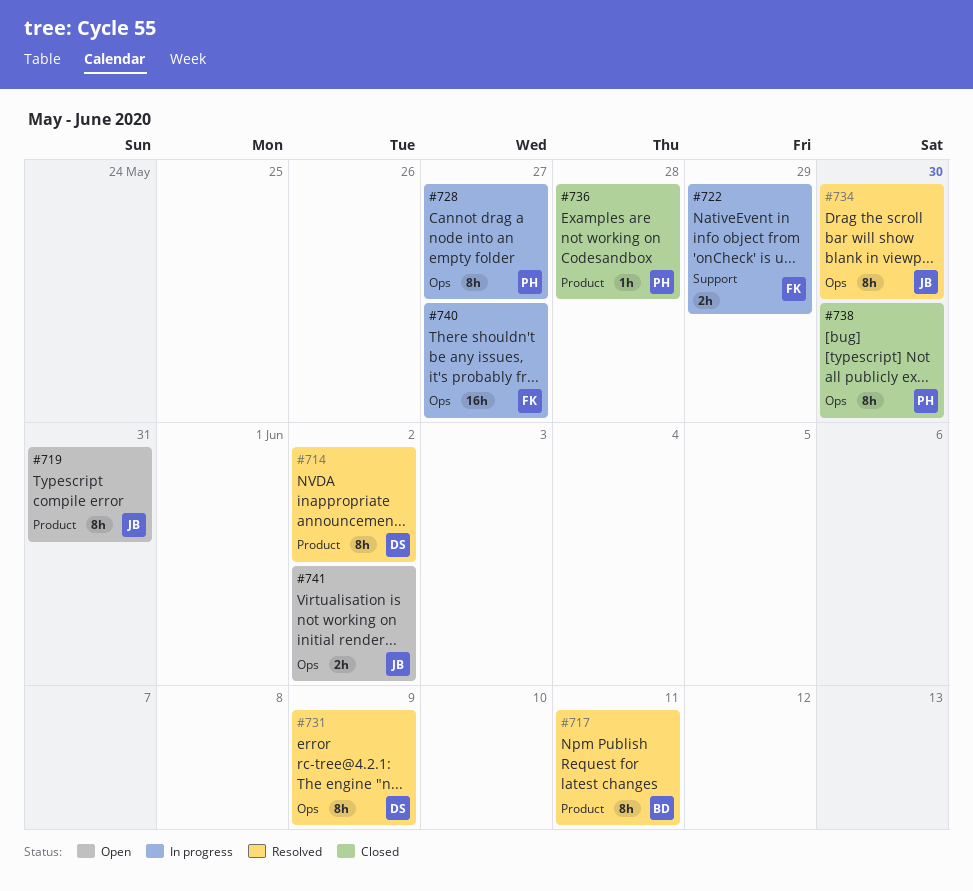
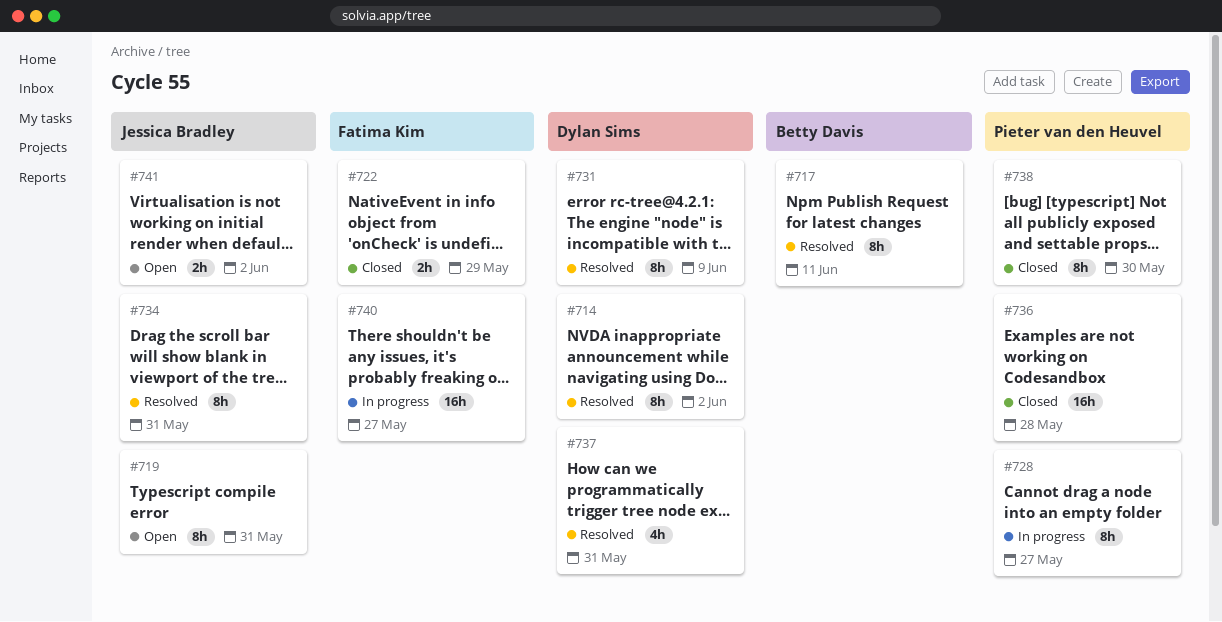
#722, status: In progress -> Closed
#734, due: May 30 -> May 31
#736, estimate: 1h -> 16h
#737: none -> present

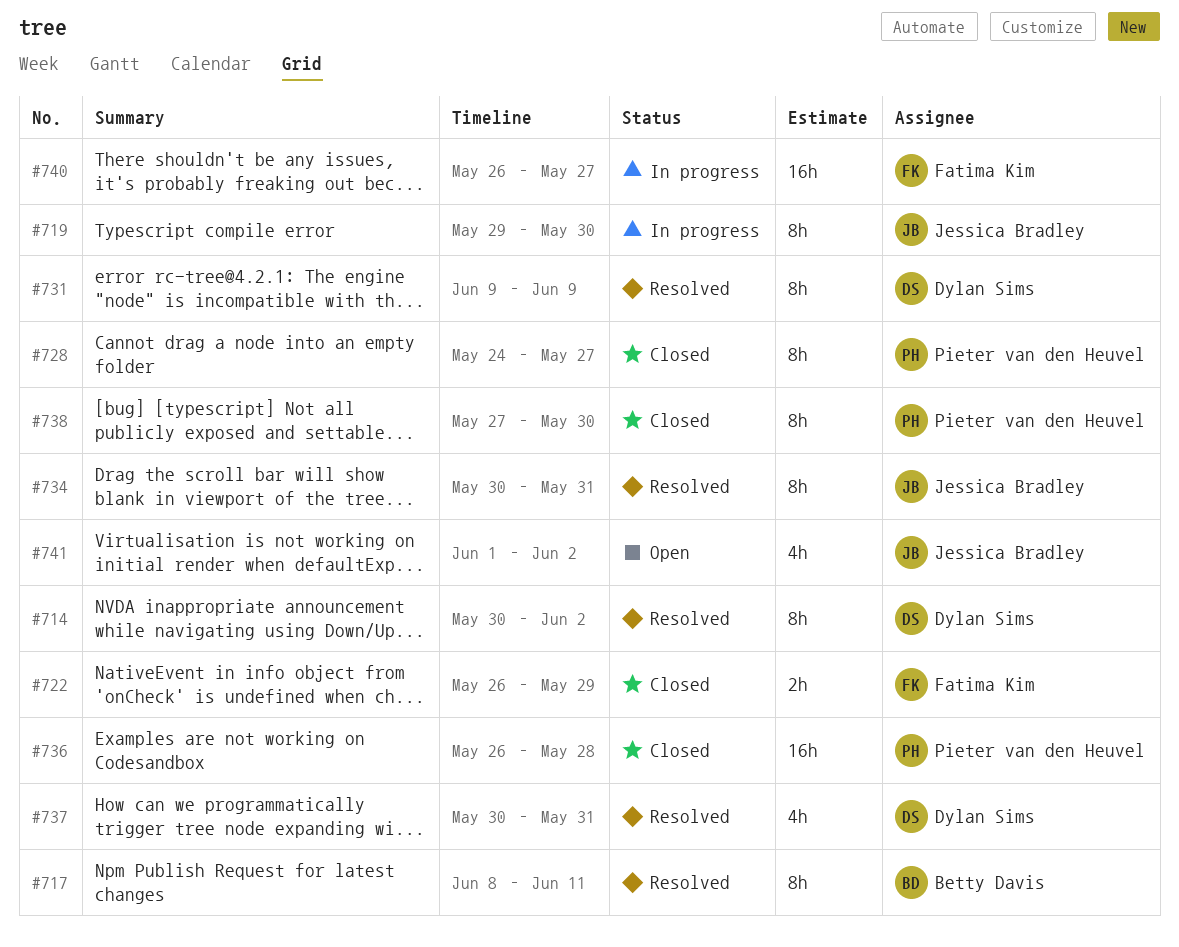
#719, status: Open -> In progress
#719, due: May 31 -> May 30
#728, status: In progress -> Closed
#741, estimate: 2h -> 4h

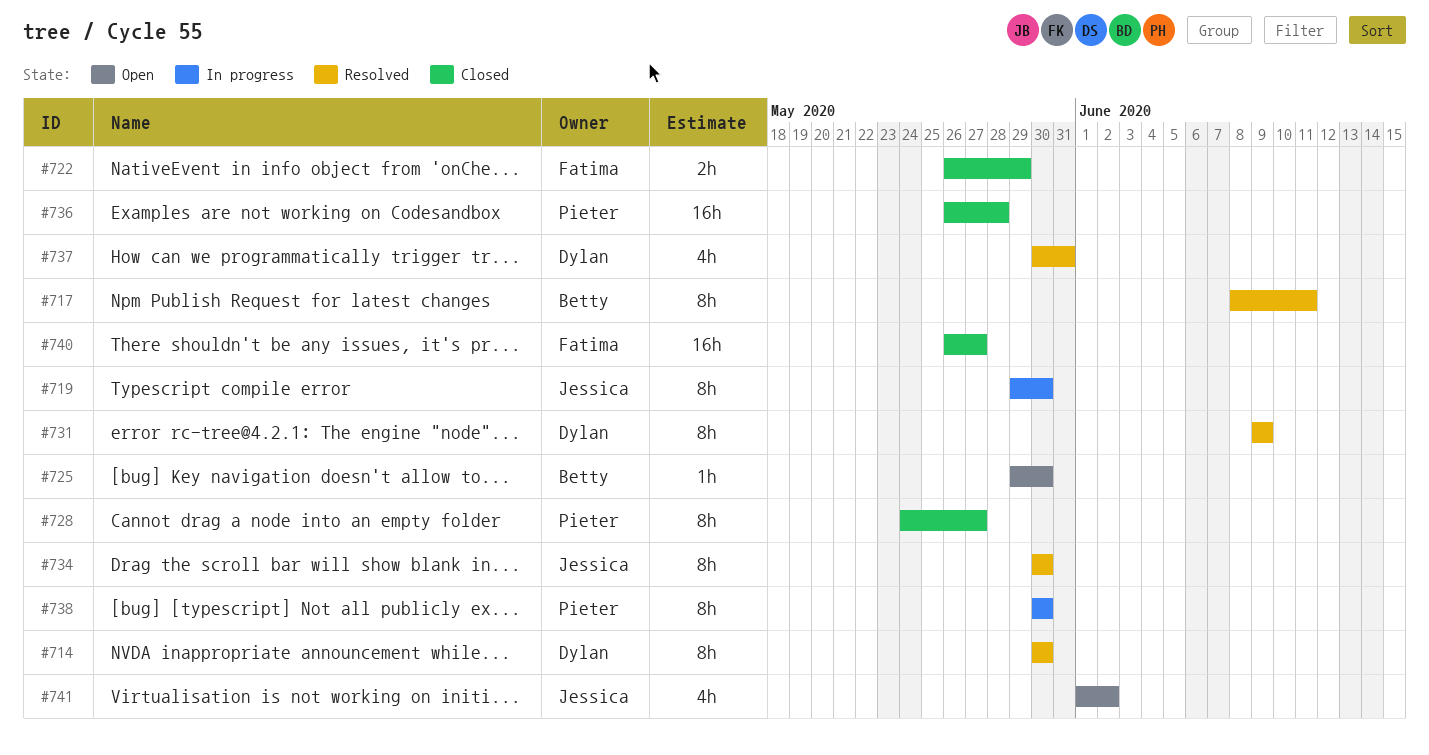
#714, due: Jun 2 -> May 30
#725: none -> present
#734, due: May 31 -> May 30
#738, status: Closed -> In progress
#738, start: May 27 -> May 30
#740, status: In progress -> Closed

